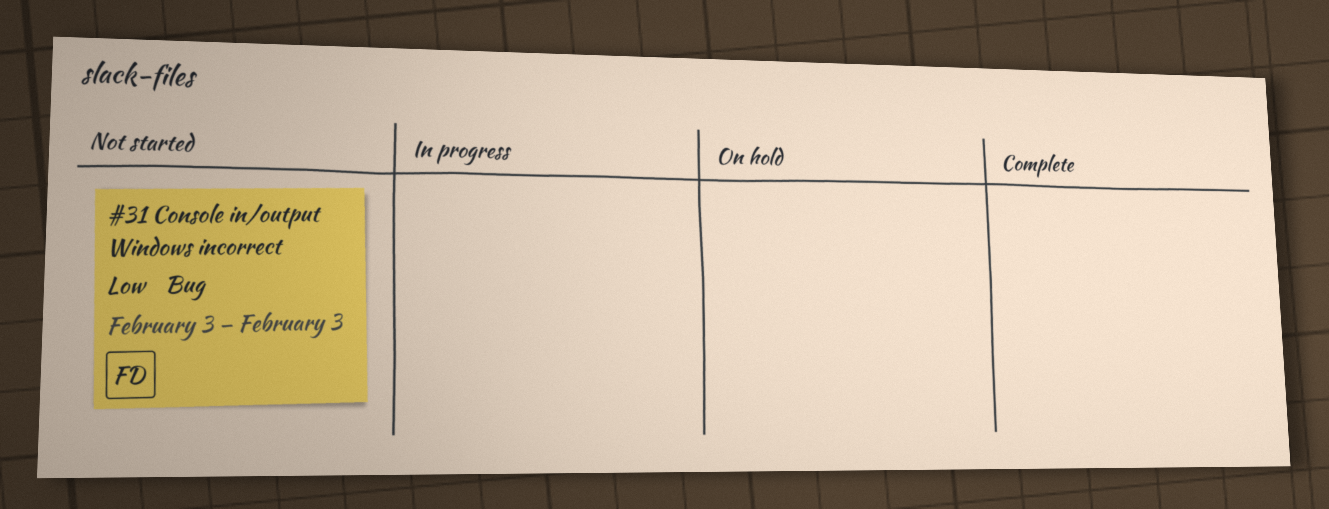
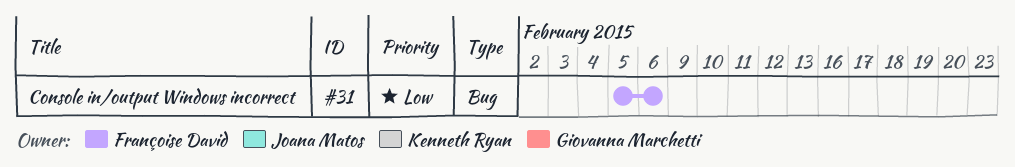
#31, start: Feb 3 -> Feb 5
#31, due: Feb 3 -> Feb 6

